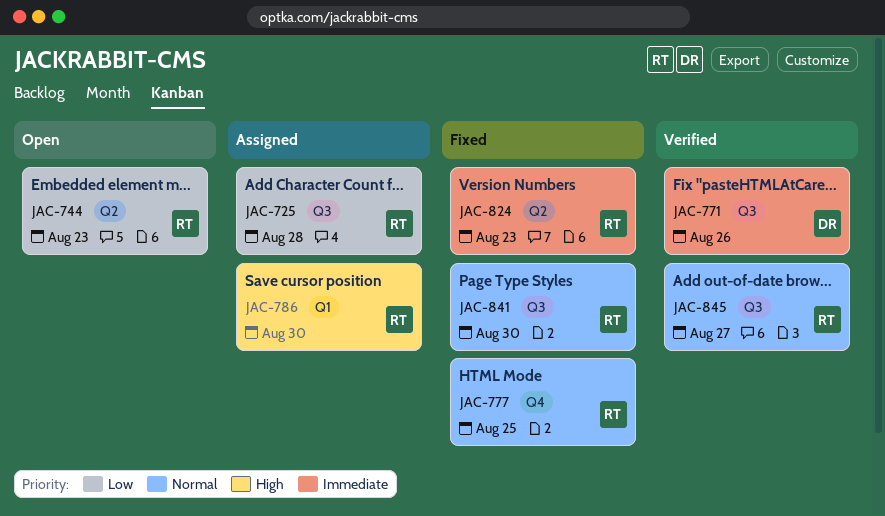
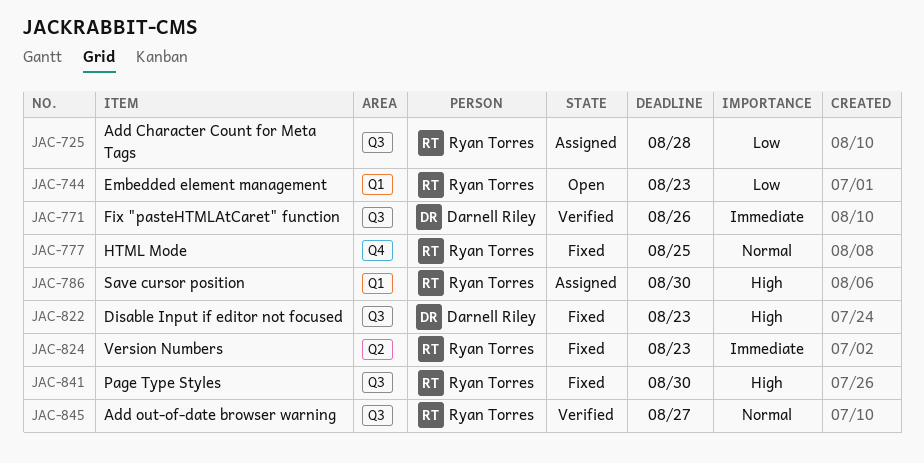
JAC-744, label: Q2 -> Q1
JAC-822: none -> present
JAC-841, priority: Normal -> High

